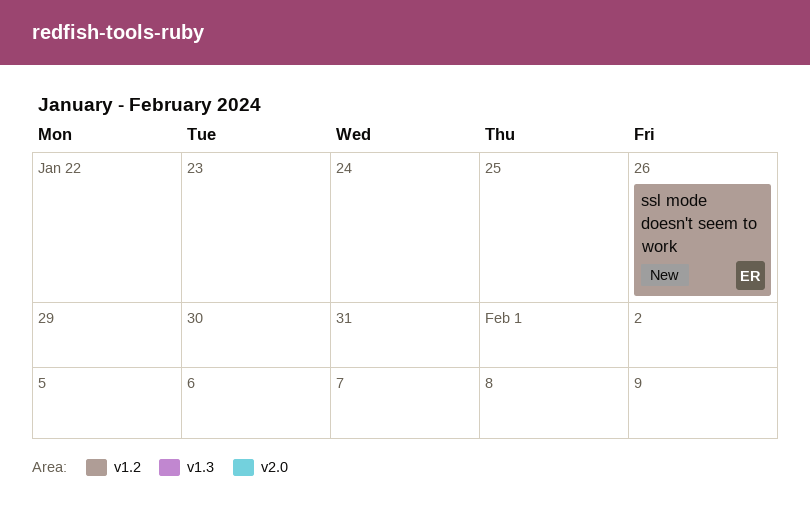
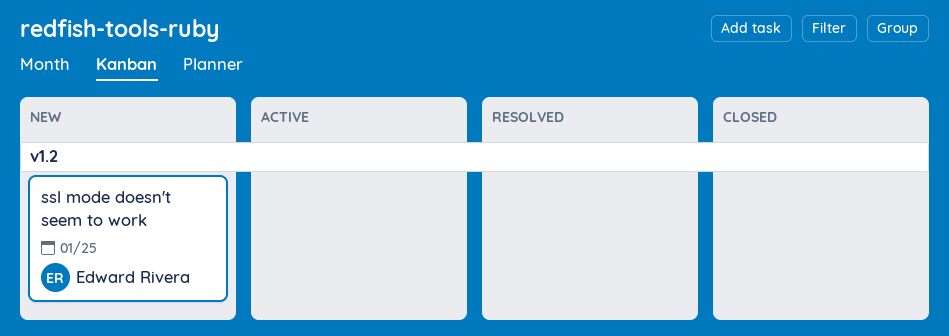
ssl mode doesn't seem to work, due: Jan 26 -> Jan 25

